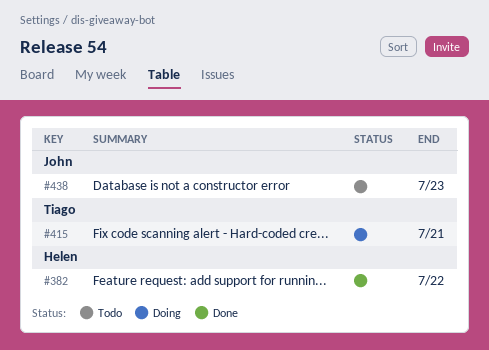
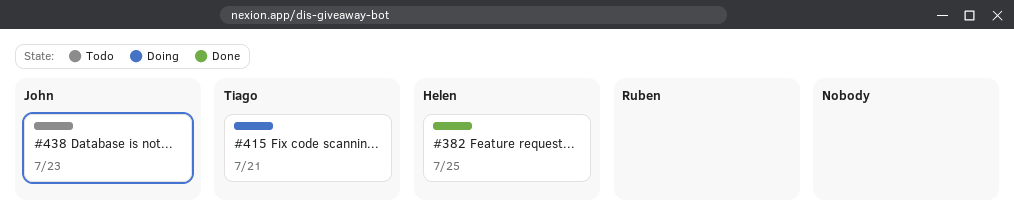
#382, due: Jul 22 -> Jul 25

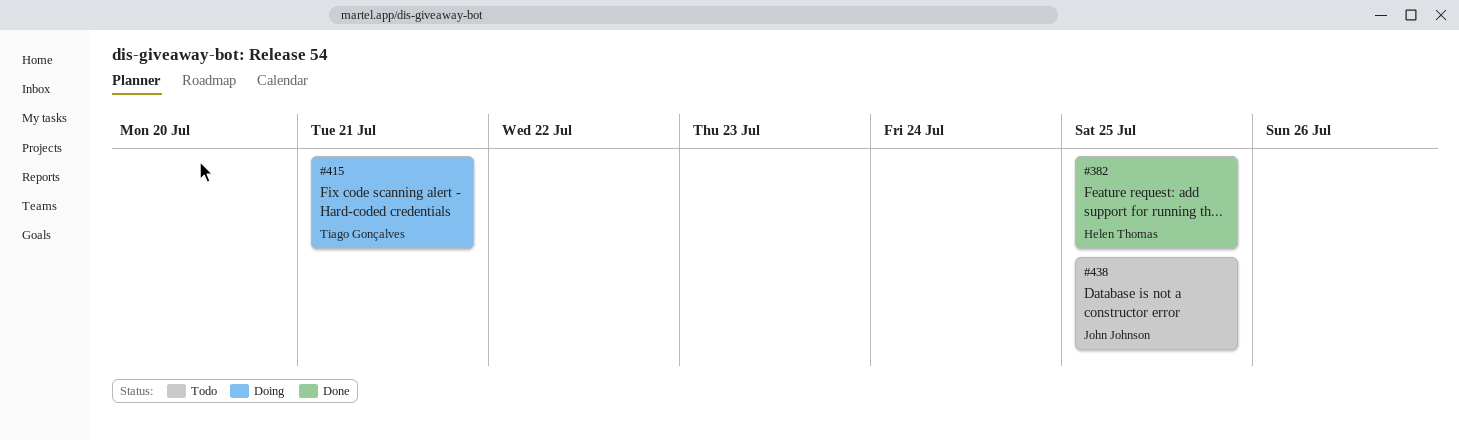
#438, due: Jul 23 -> Jul 25

